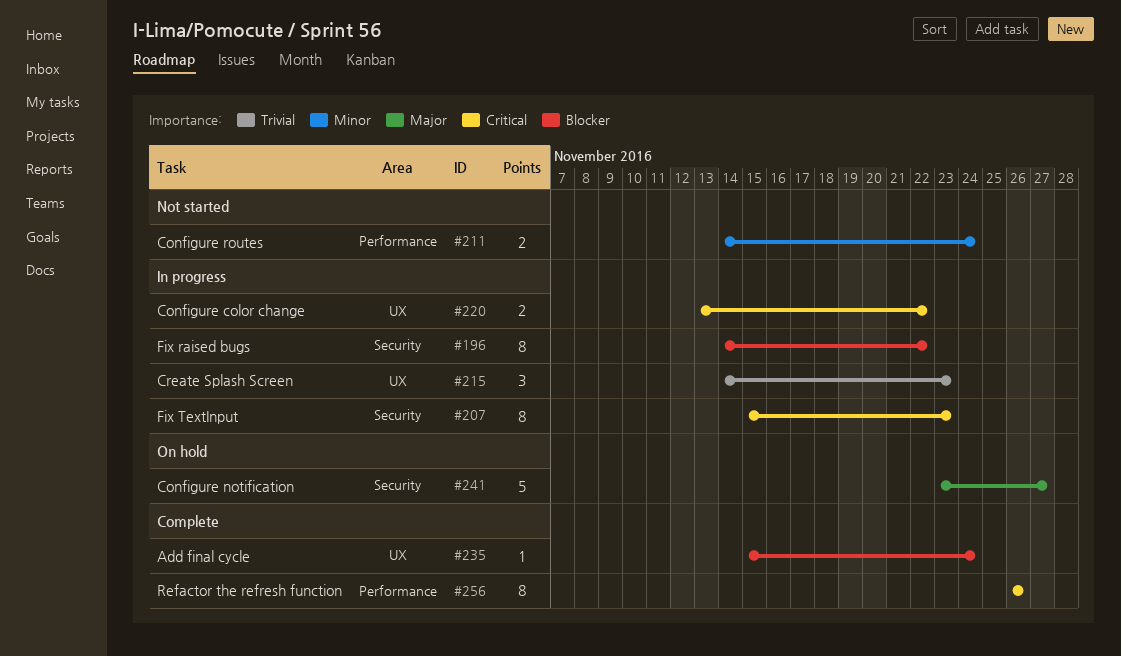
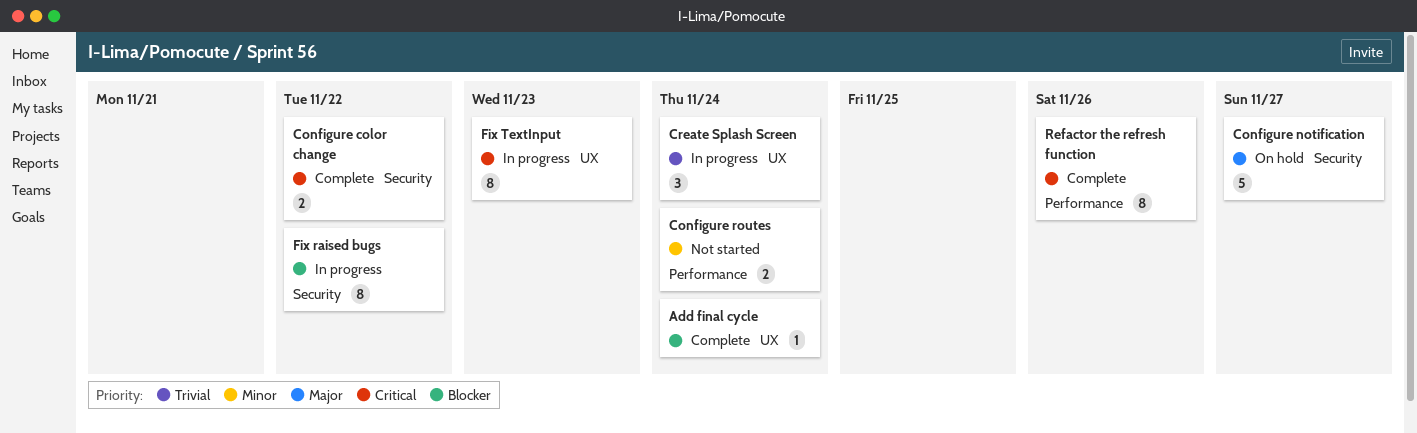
Configure color change, status: In progress -> Complete
Configure color change, label: UX -> Security
Create Splash Screen, due: Nov 23 -> Nov 24
Fix TextInput, label: Security -> UX

